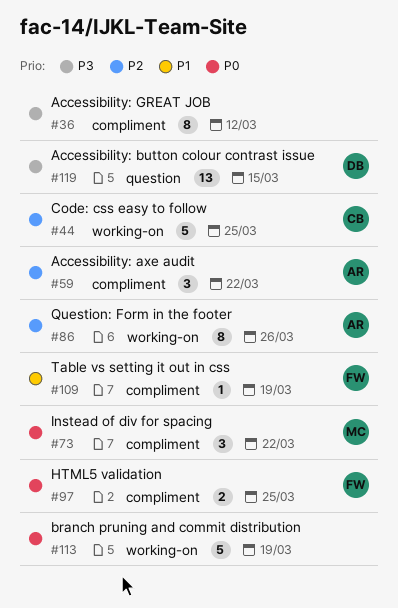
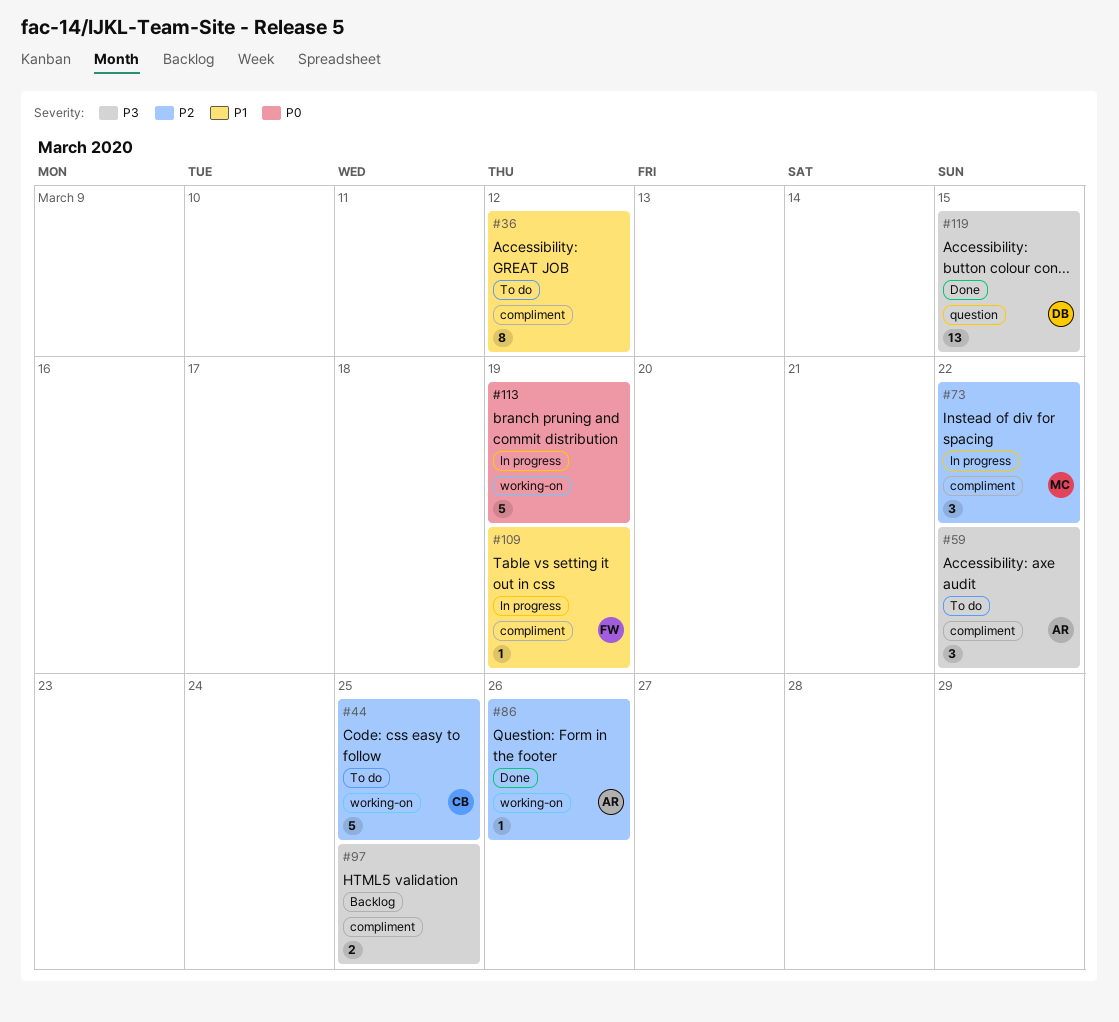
#36, priority: P3 -> P1
#59, priority: P2 -> P3
#73, priority: P0 -> P2
#86, estimate: 8 -> 1
#97, owner: FW -> none
#97, priority: P0 -> P3

